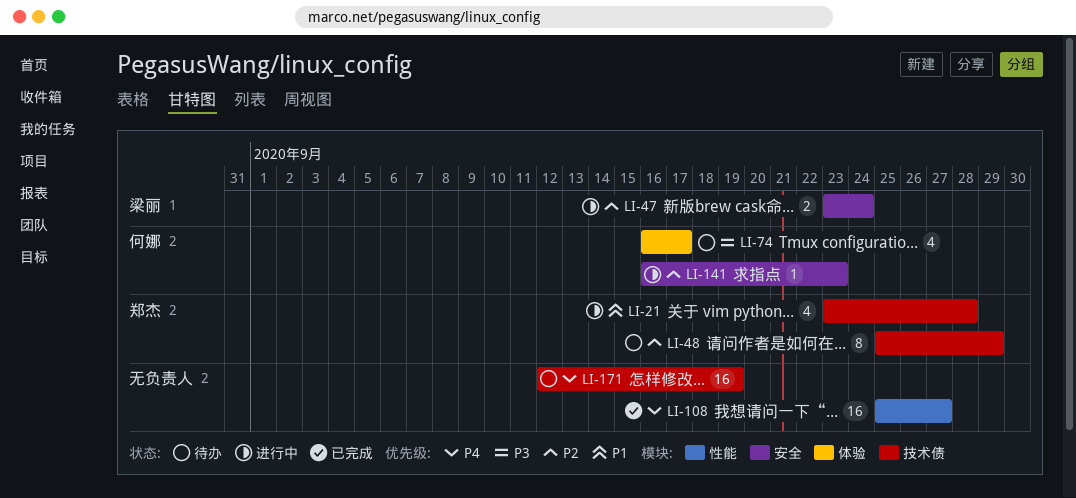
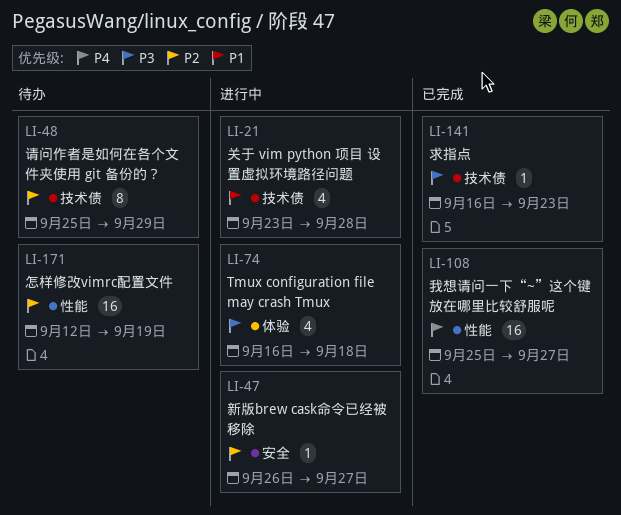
LI-47, estimate: 2 -> 1
LI-47, start: Sep 23 -> Sep 26
LI-47, due: Sep 24 -> Sep 27
LI-74, status: 待办 -> 进行中
LI-74, due: Sep 17 -> Sep 18
LI-141, status: 进行中 -> 已完成
LI-141, priority: P2 -> P3
LI-141, label: 安全 -> 技术债
LI-171, priority: P4 -> P2
LI-171, label: 技术债 -> 性能

